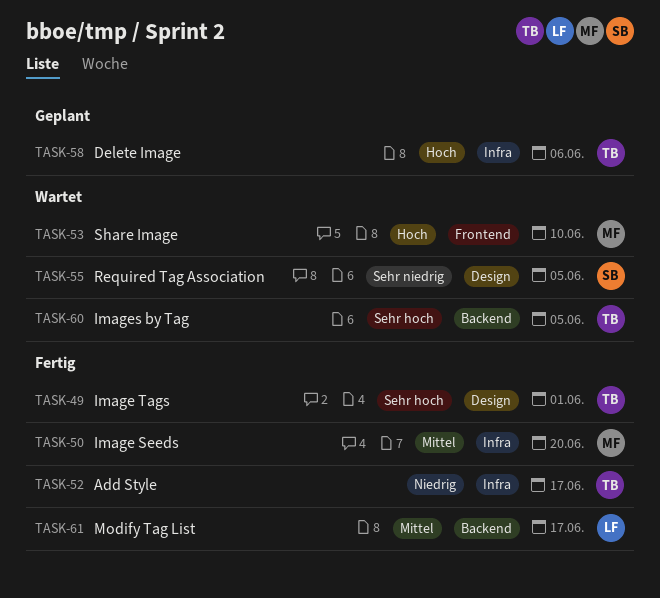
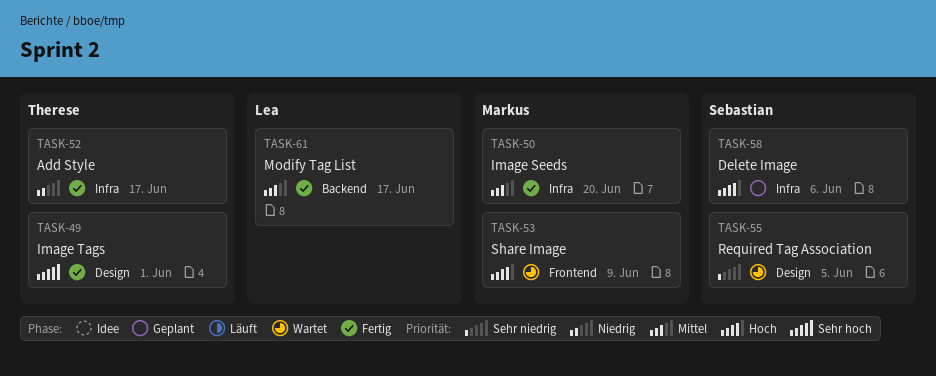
TASK-53, due: Jun 10 -> Jun 9
TASK-58, owner: Therese -> Sebastian
TASK-60: present -> none

